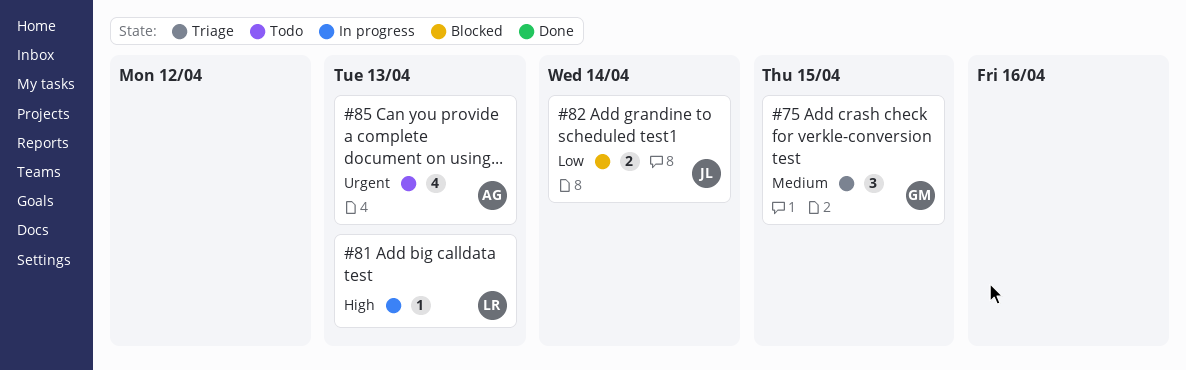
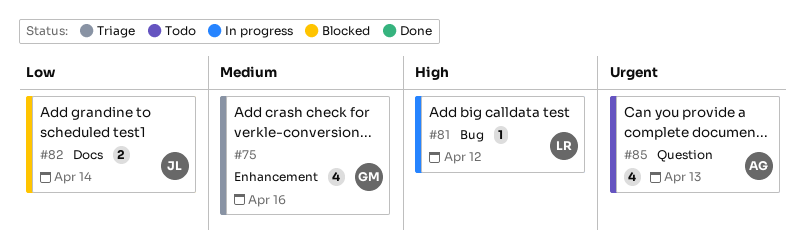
#75, estimate: 3 -> 4
#75, due: Apr 15 -> Apr 16
#81, due: Apr 13 -> Apr 12

